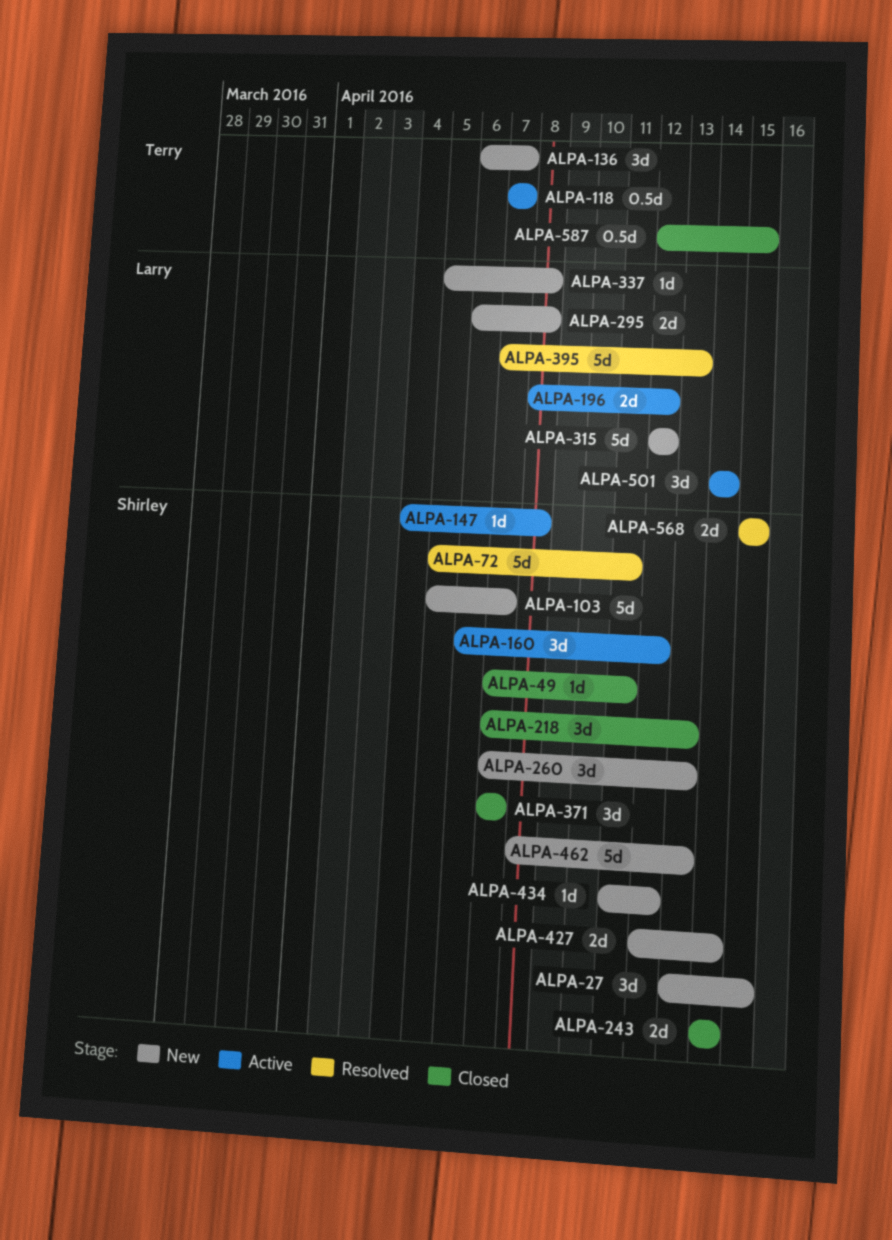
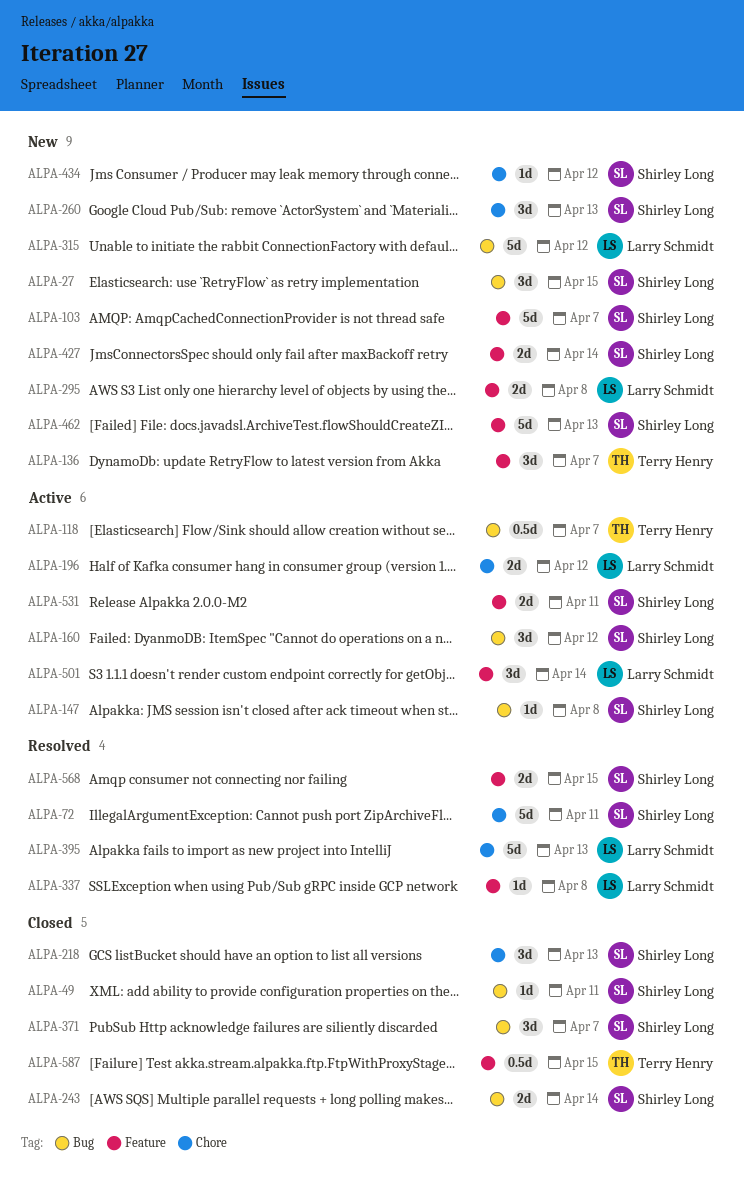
ALPA-337, status: New -> Resolved
ALPA-531: none -> present

